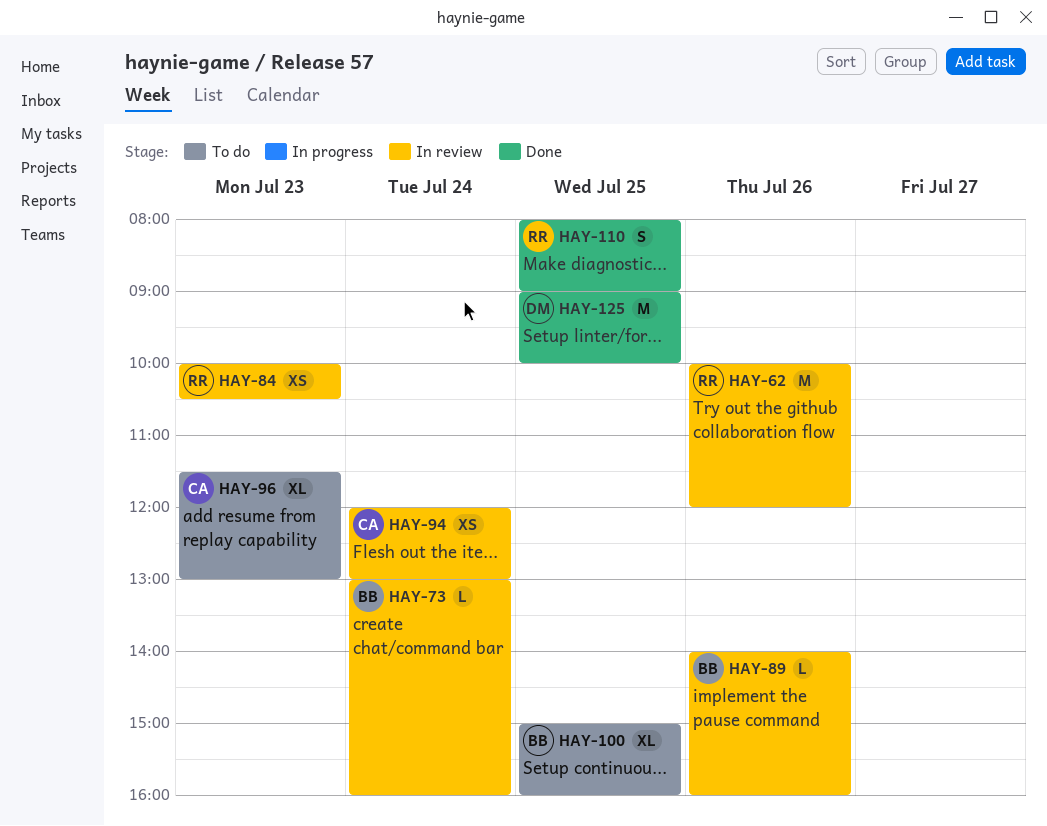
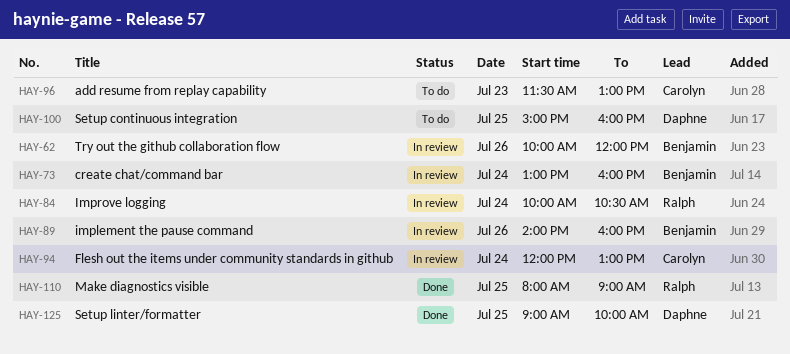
HAY-62, owner: Ralph -> Benjamin
HAY-84, day: Jul 23 -> Jul 24
HAY-100, owner: Benjamin -> Daphne

